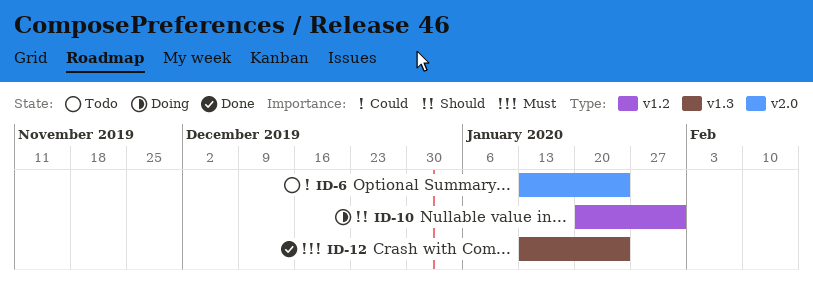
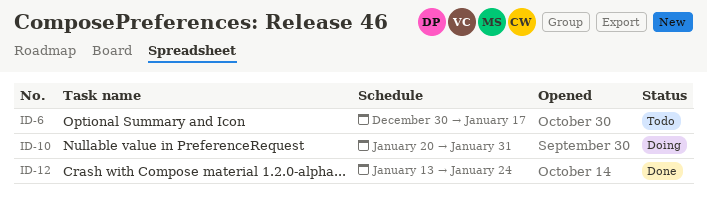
ID-6, start: Jan 13 -> Dec 30
ID-6, due: Jan 24 -> Jan 17

